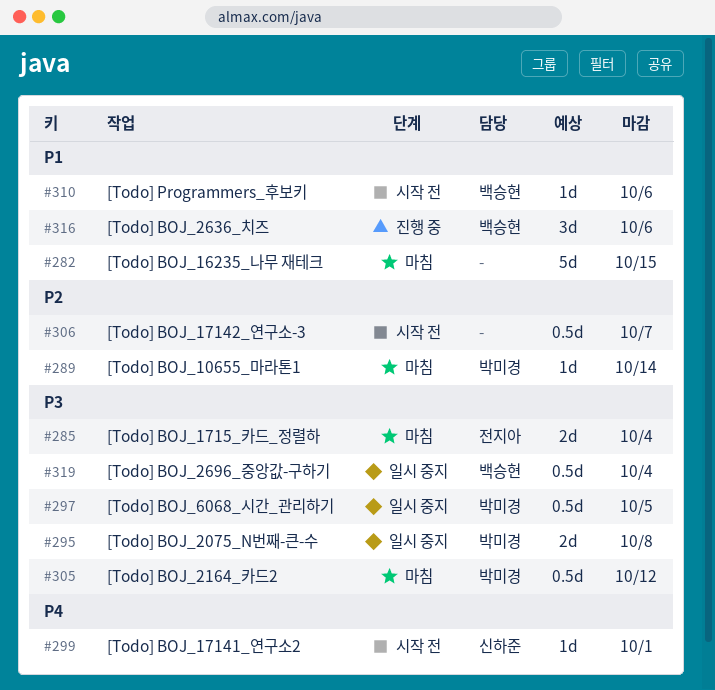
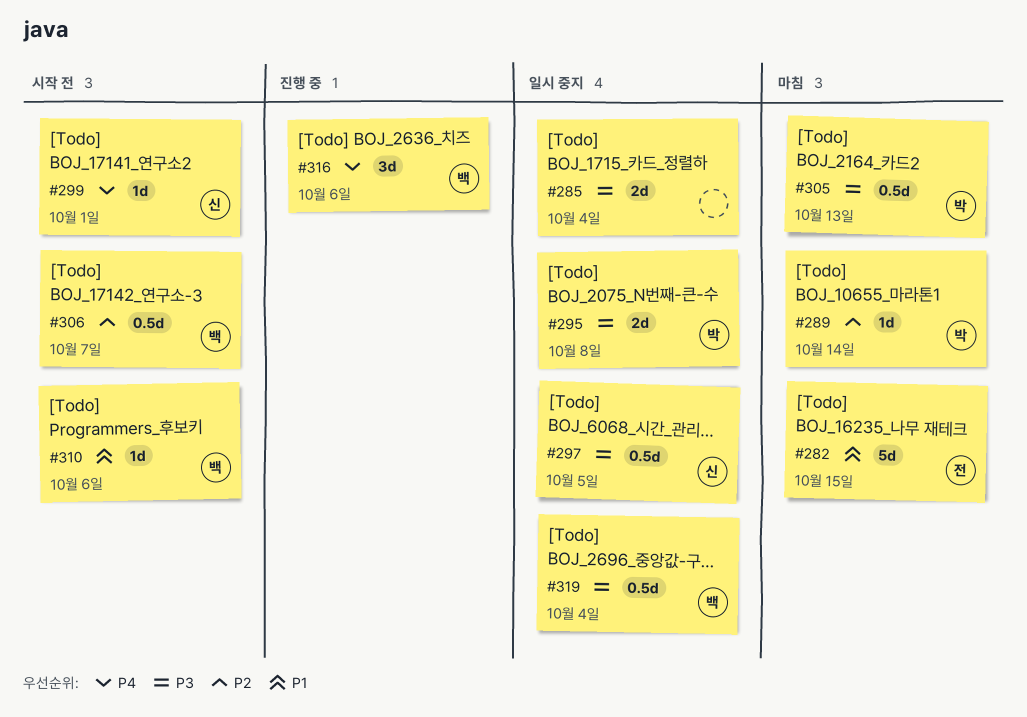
#282, owner: none -> 전지아
#285, status: 마침 -> 일시 중지
#285, owner: 전지아 -> none
#297, owner: 박미경 -> 신하준
#305, due: Oct 12 -> Oct 13
#306, owner: none -> 백승현
#316, priority: P1 -> P4

